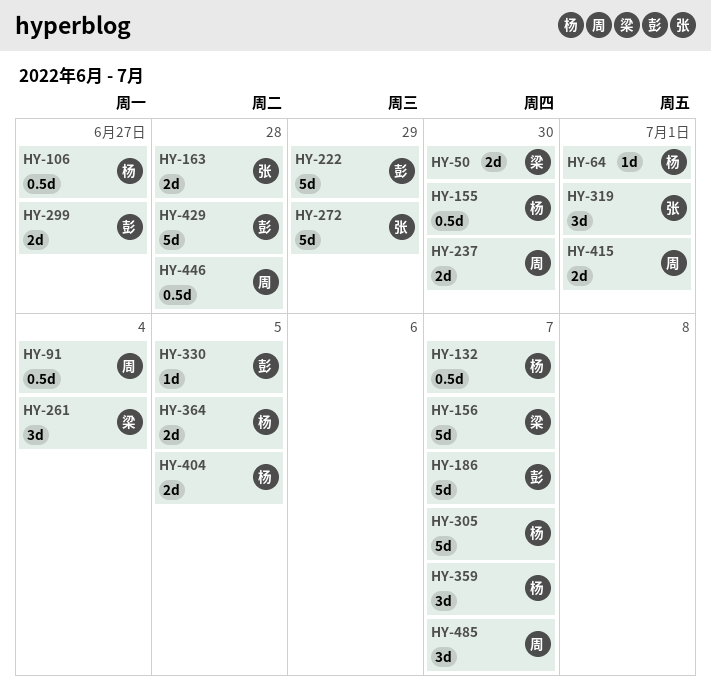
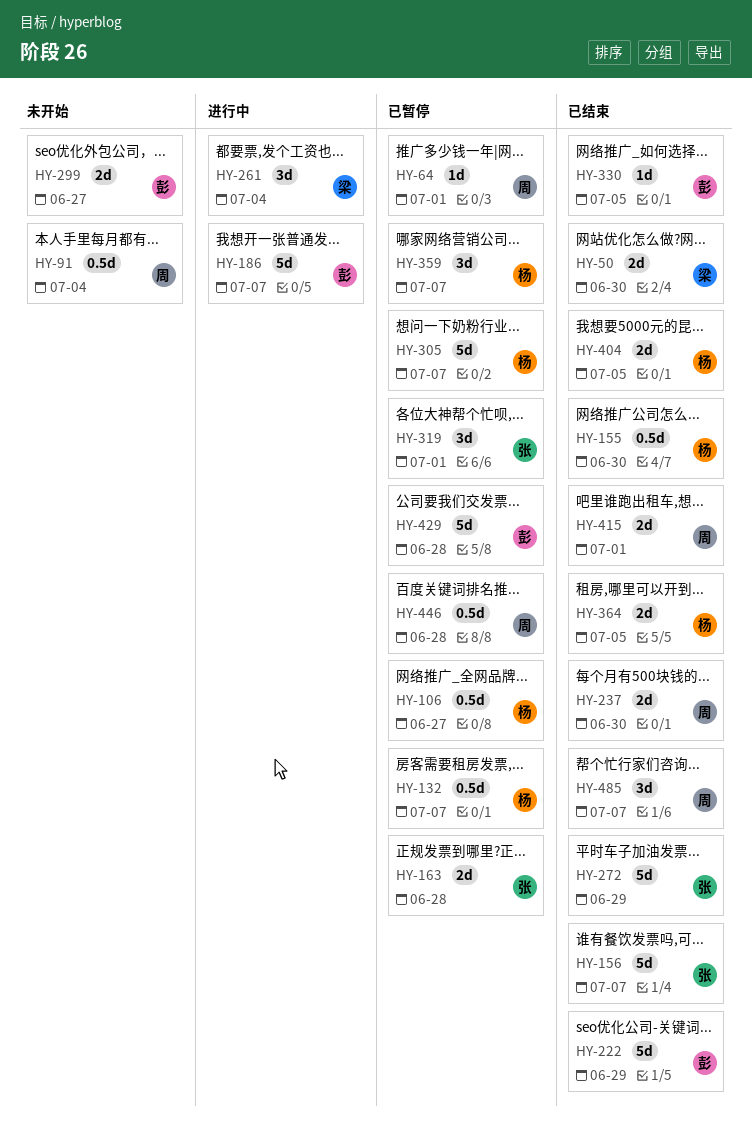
HY-64, owner: 杨 -> 周
HY-156, owner: 梁 -> 张

